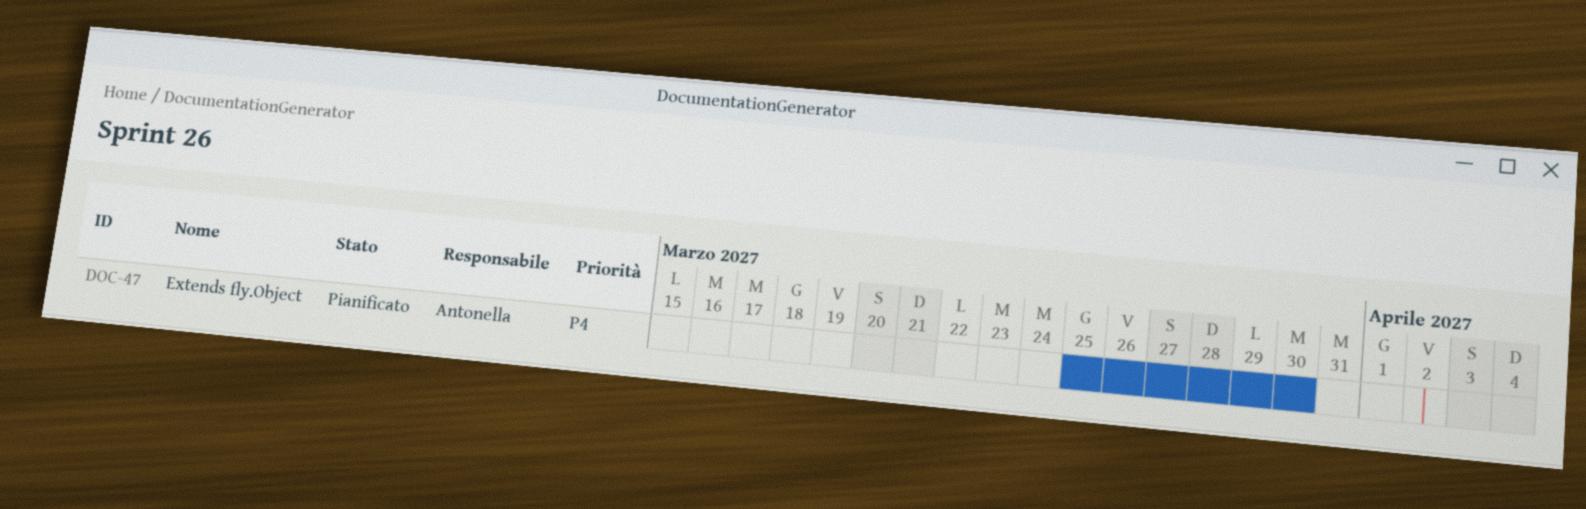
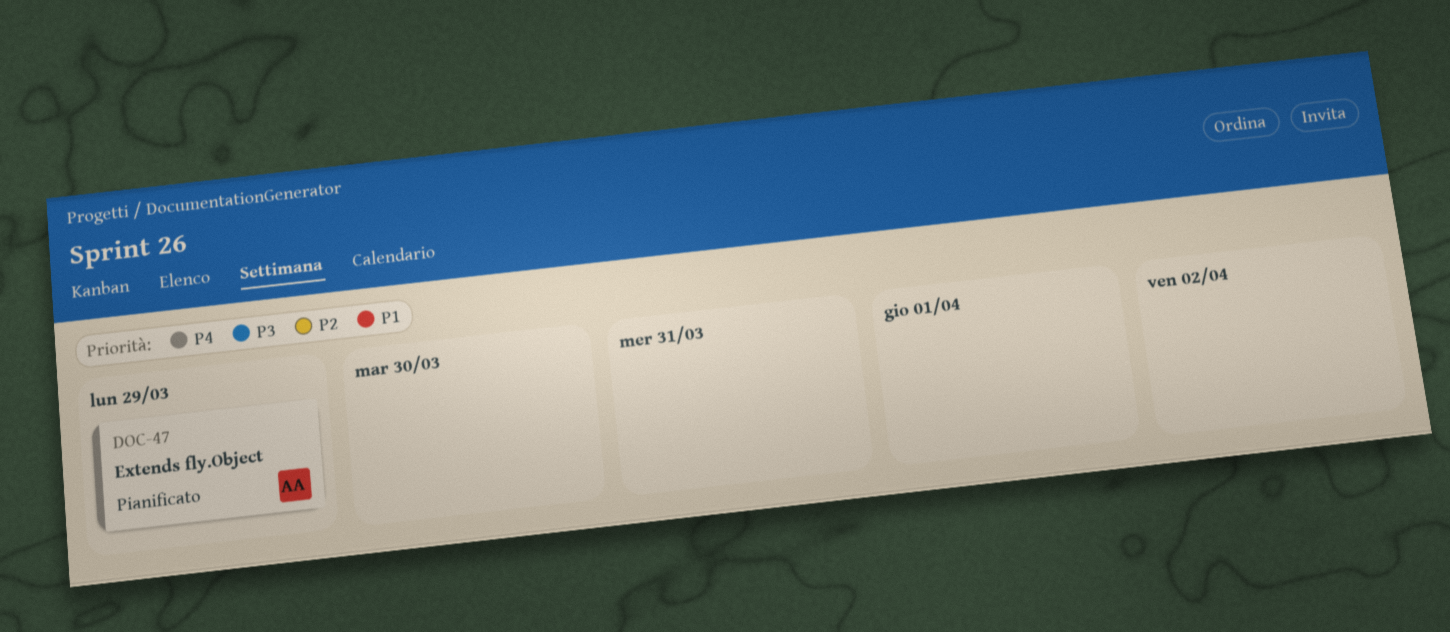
DOC-47, due: Mar 30 -> Mar 29

